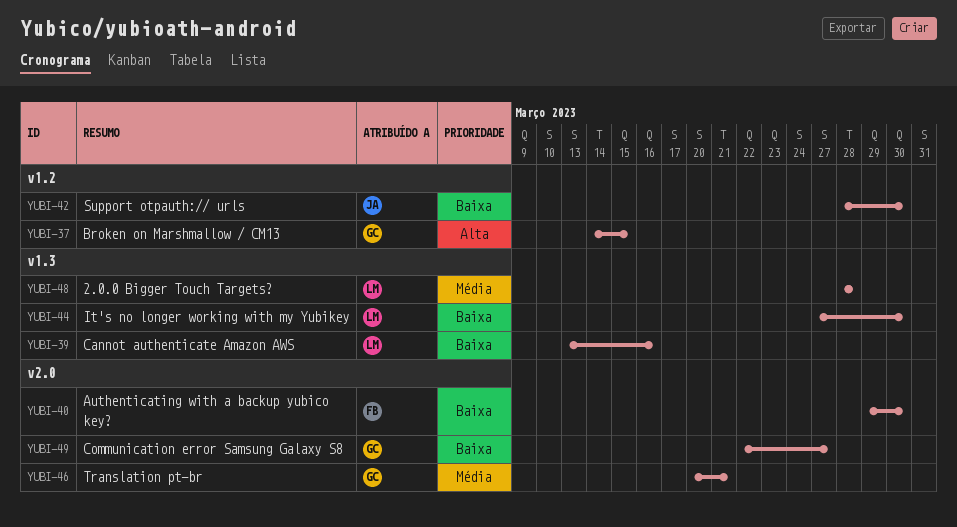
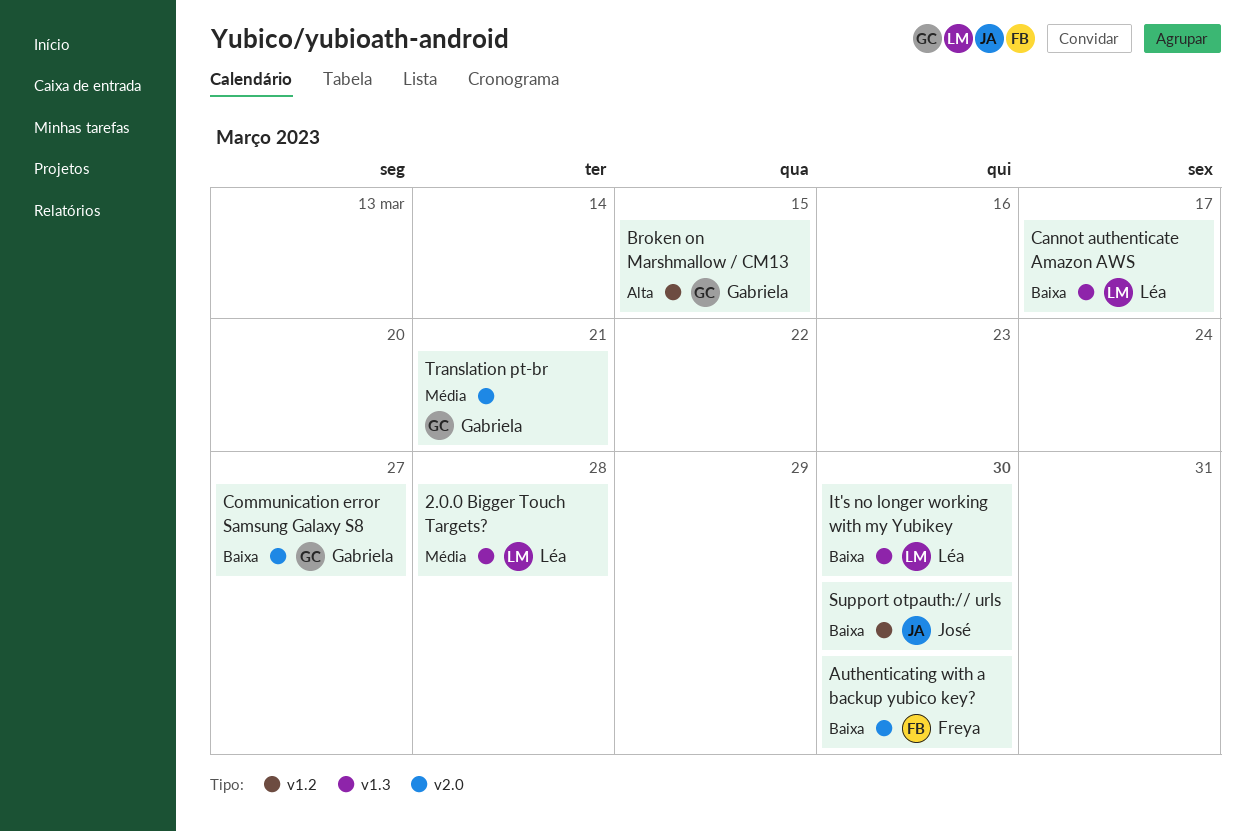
Cannot authenticate Amazon AWS, due: Mar 16 -> Mar 17

